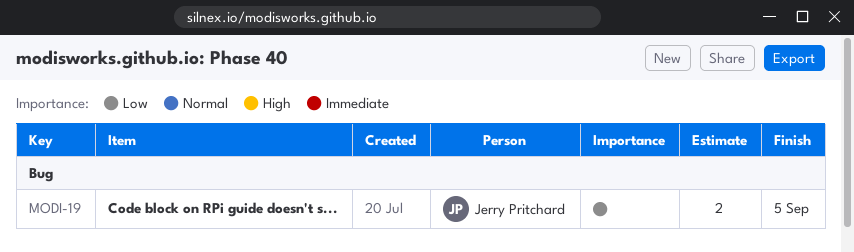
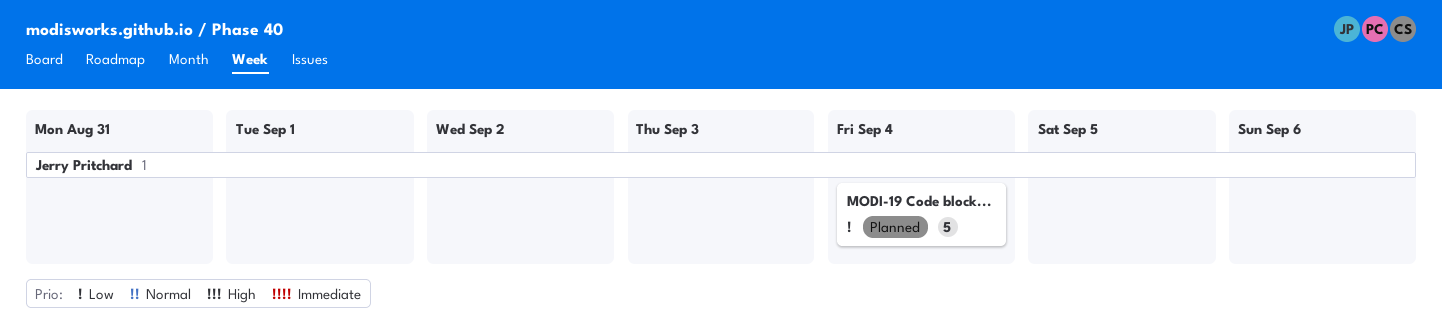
MODI-19, estimate: 2 -> 5
MODI-19, due: Sep 5 -> Sep 4

